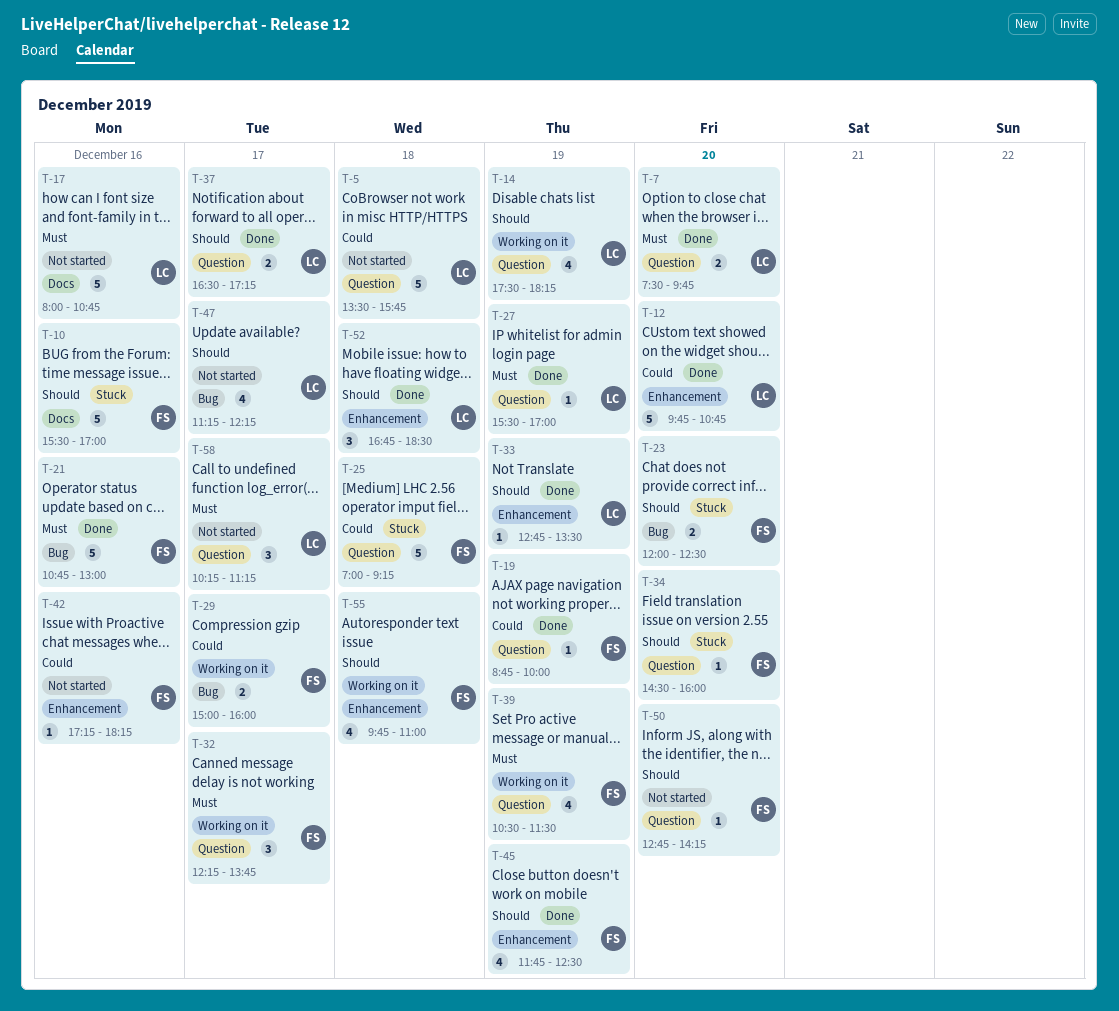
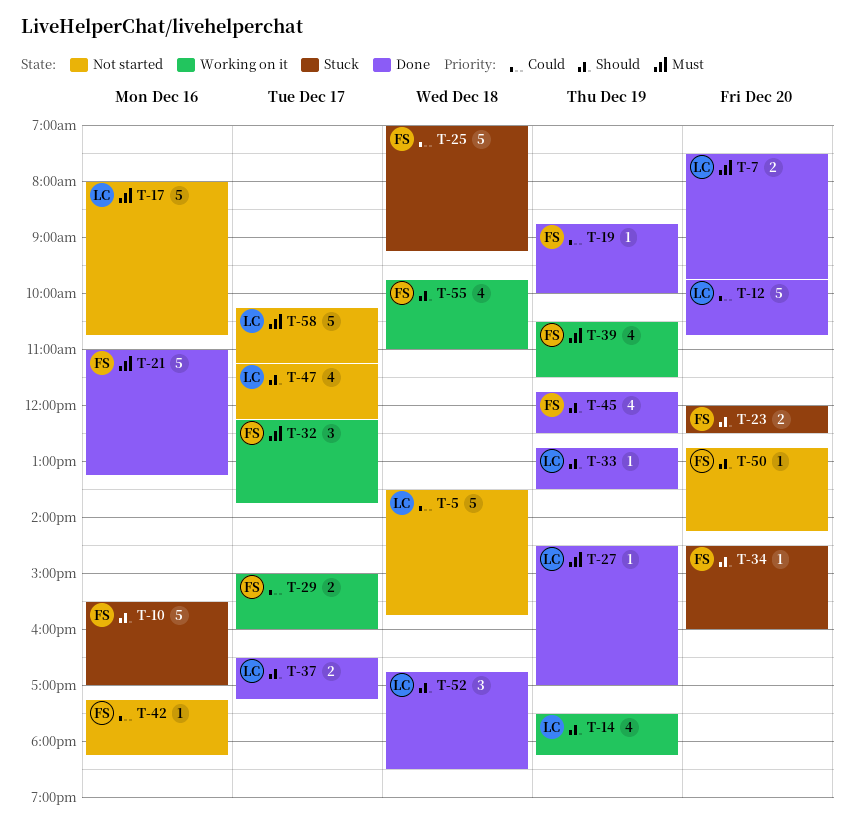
T-21, begins: 10:45 -> 11:00
T-21, ends: 13:00 -> 13:15
T-27, begins: 15:30 -> 14:30
T-58, estimate: 3 -> 5

